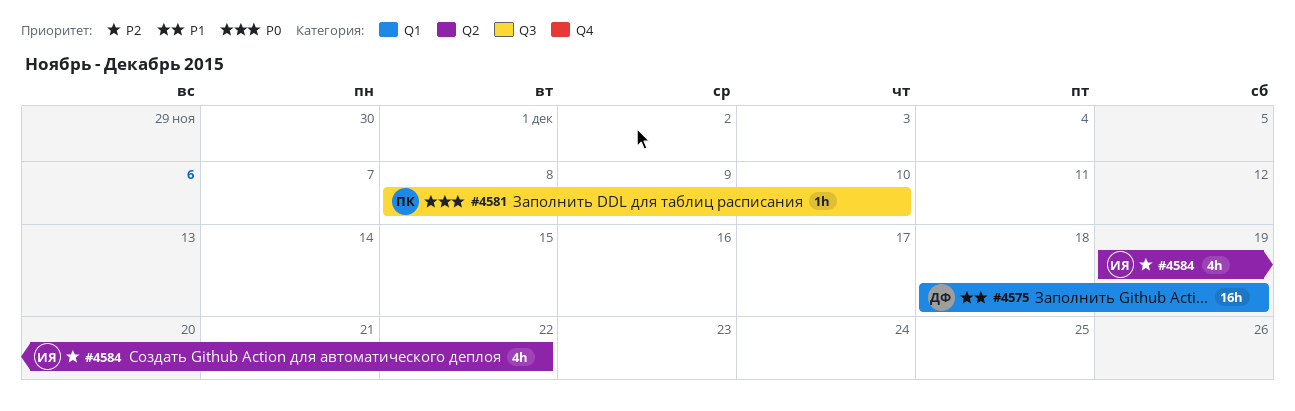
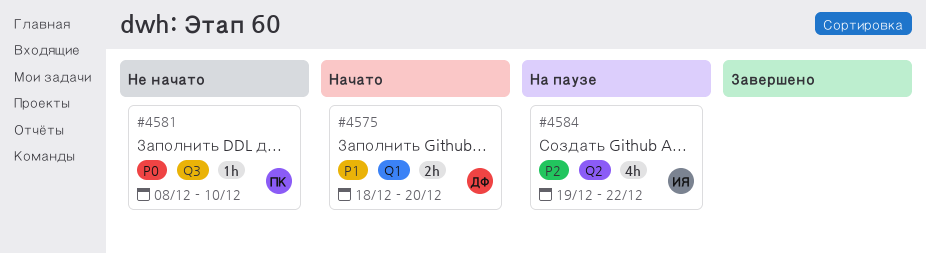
#4575, estimate: 16h -> 2h
#4575, due: Dec 19 -> Dec 20

